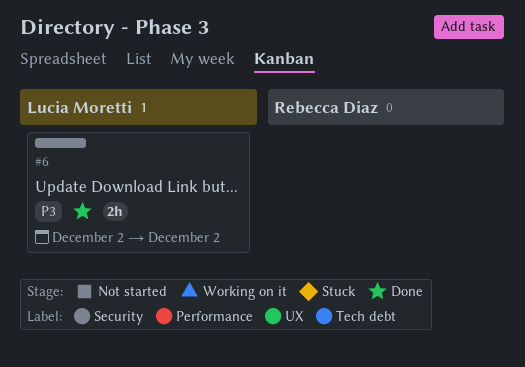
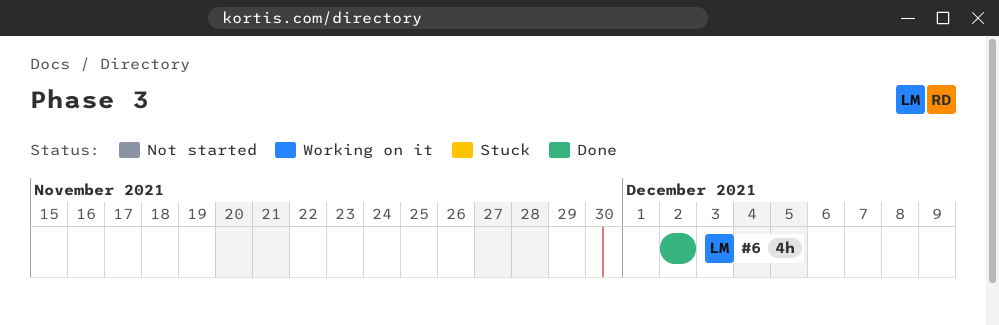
#6, estimate: 2h -> 4h

